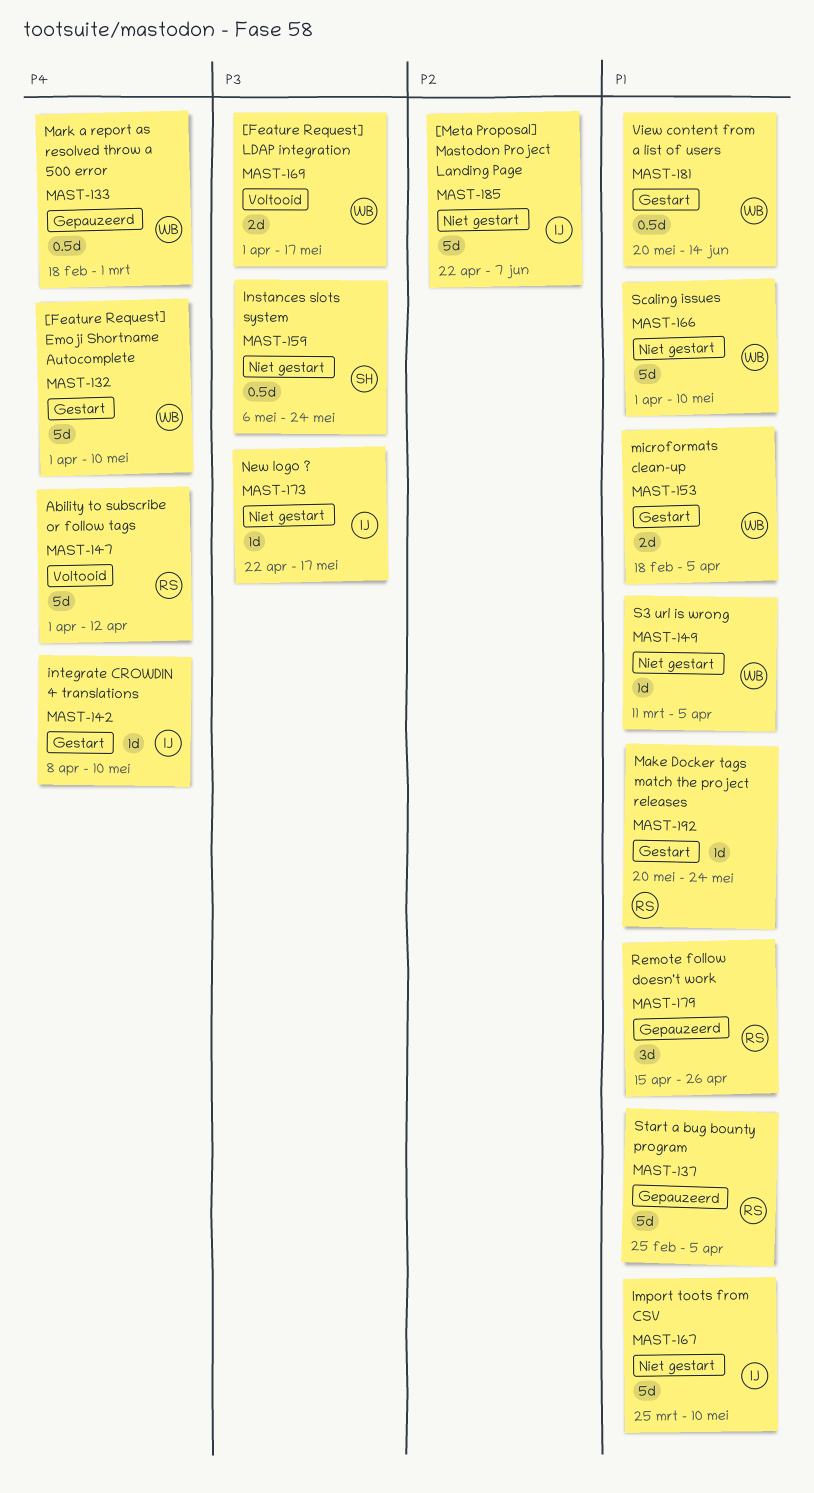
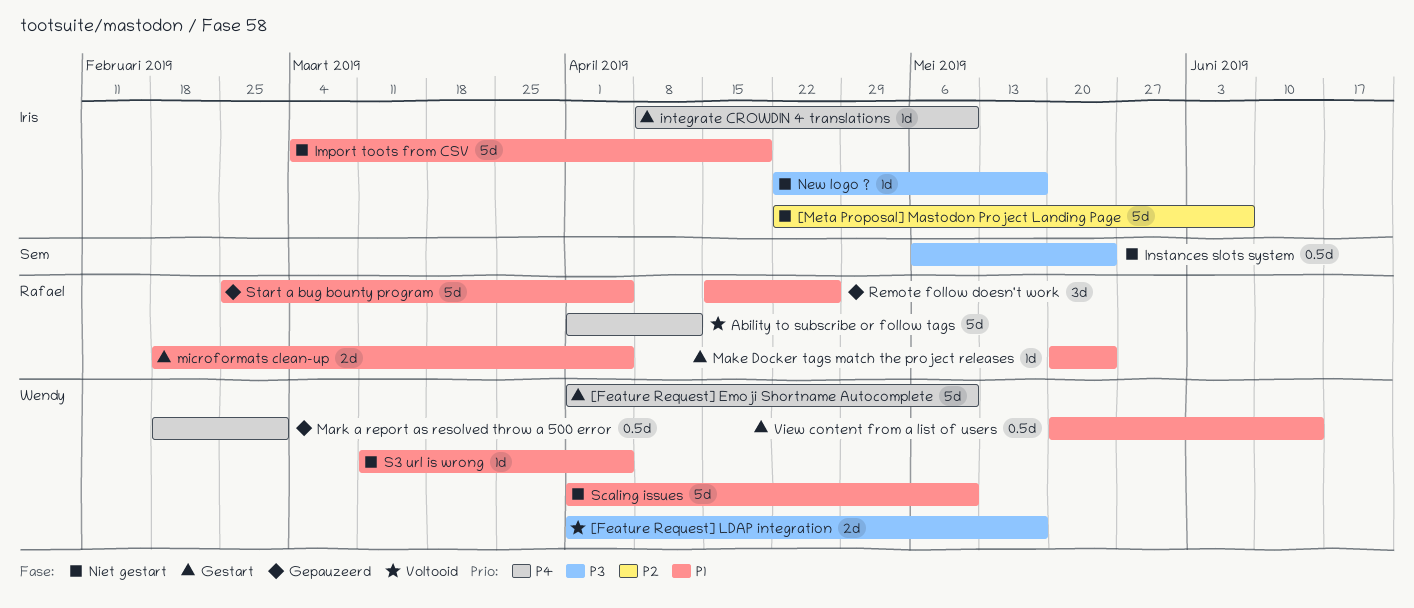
Import toots from CSV, start: Mar 25 -> Mar 4
Import toots from CSV, due: May 10 -> Apr 19
microformats clean-up, owner: Wendy -> Rafael

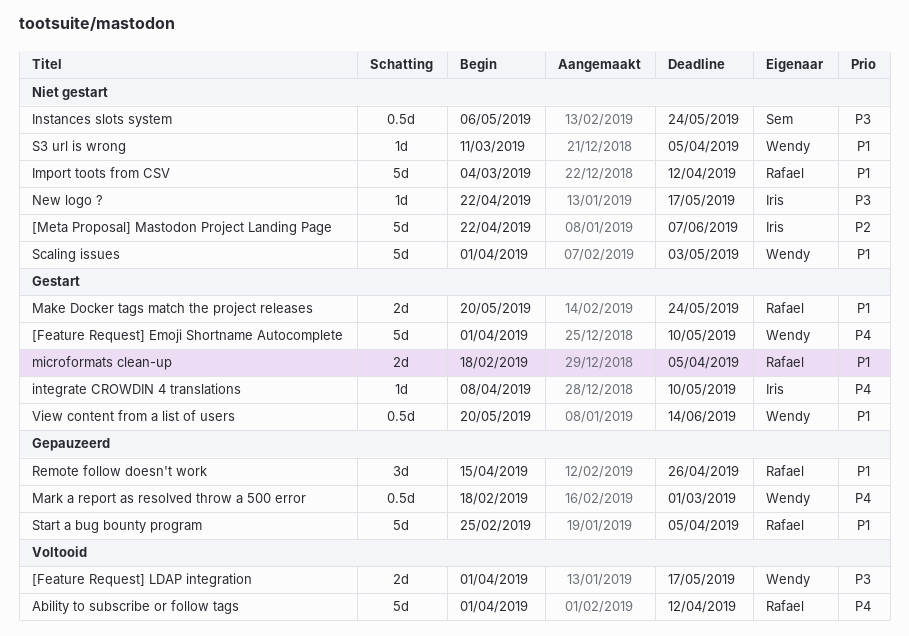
Import toots from CSV, owner: Iris -> Rafael
Import toots from CSV, due: Apr 19 -> Apr 12
Make Docker tags match the project releases, estimate: 1d -> 2d
Scaling issues, due: May 10 -> May 3

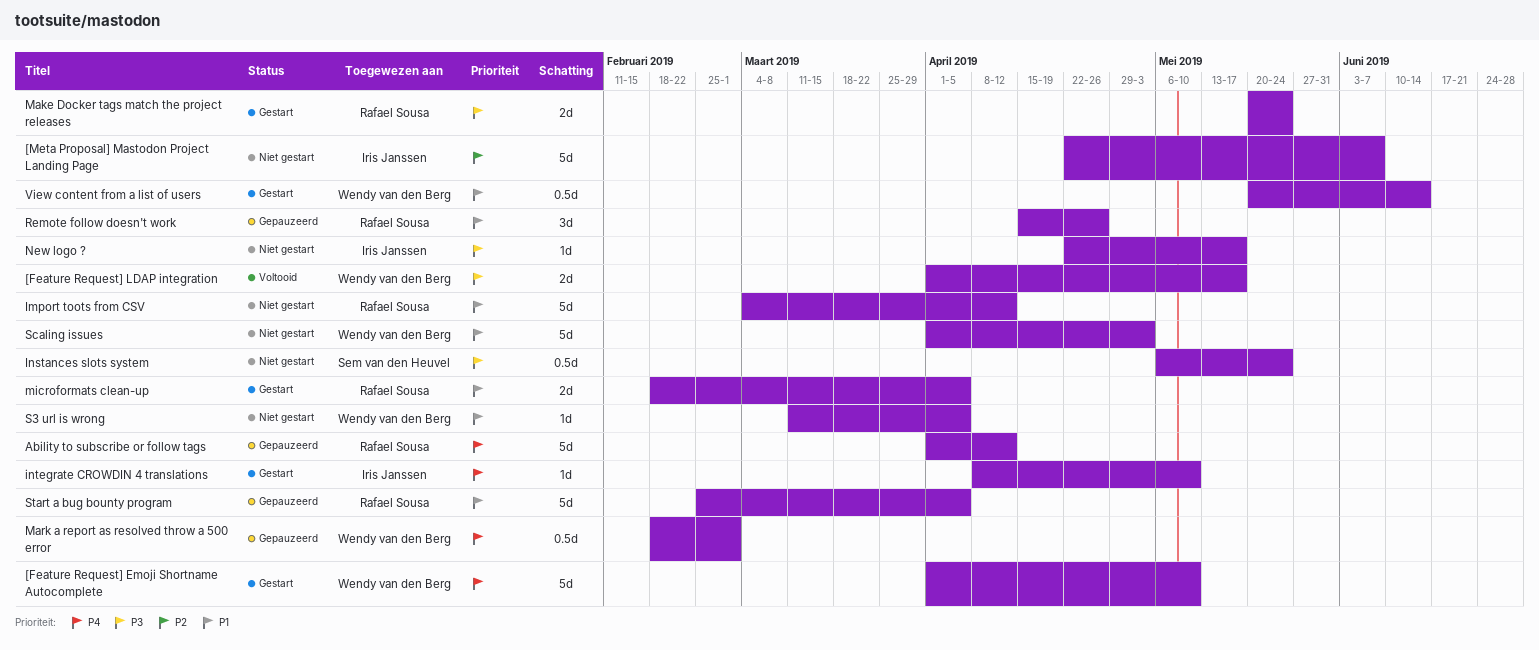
Ability to subscribe or follow tags, status: Voltooid -> Gepauzeerd
Make Docker tags match the project releases, priority: P1 -> P3

